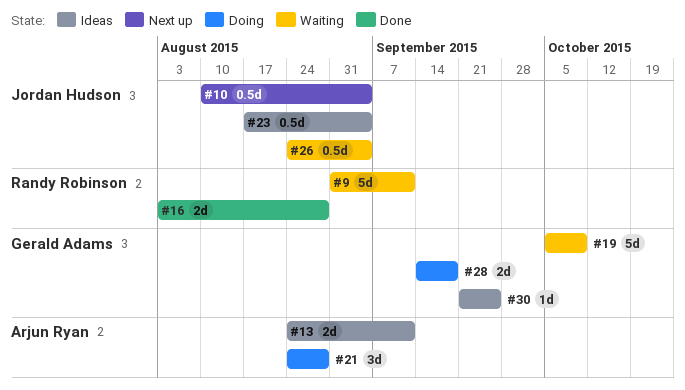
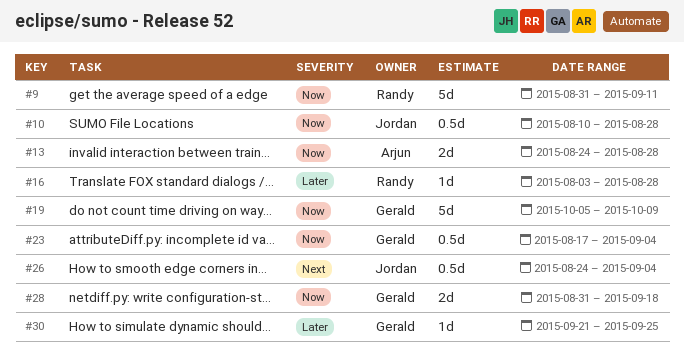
#10, due: Sep 4 -> Aug 28
#13, due: Sep 11 -> Aug 28
#16, estimate: 2d -> 1d
#21: present -> none
#23, owner: Jordan Hudson -> Gerald Adams
#28, start: Sep 14 -> Aug 31

